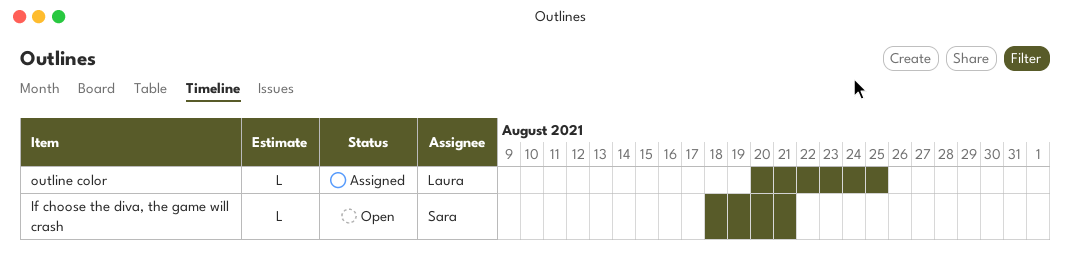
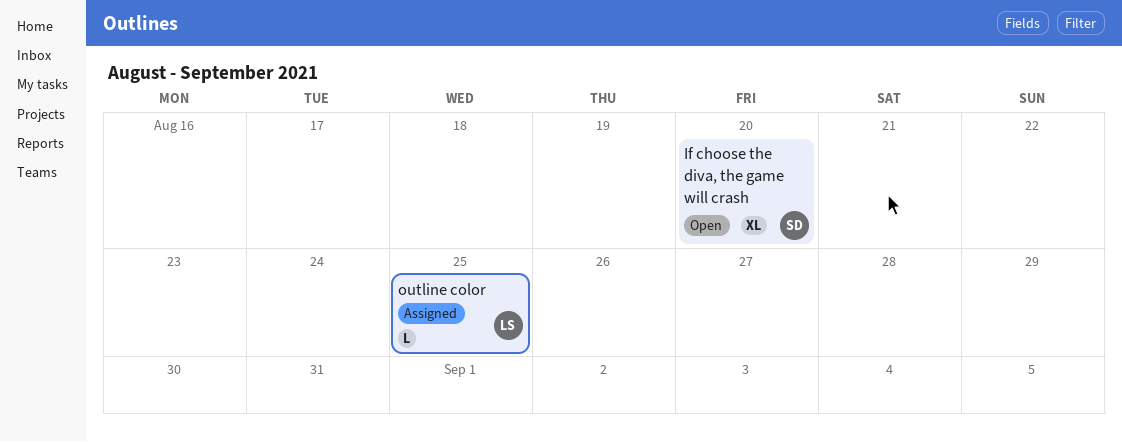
If choose the diva, the game will crash, estimate: L -> XL
If choose the diva, the game will crash, due: Aug 21 -> Aug 20

